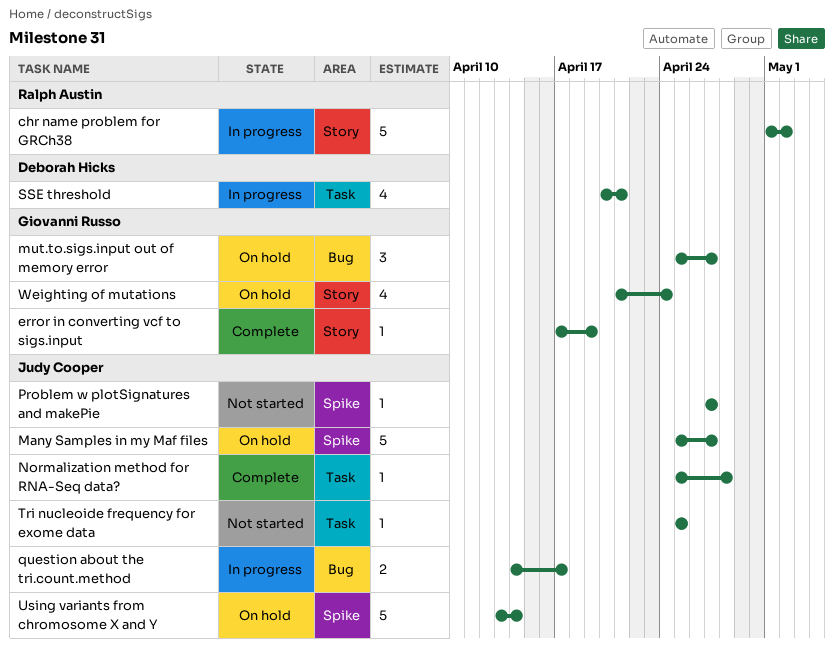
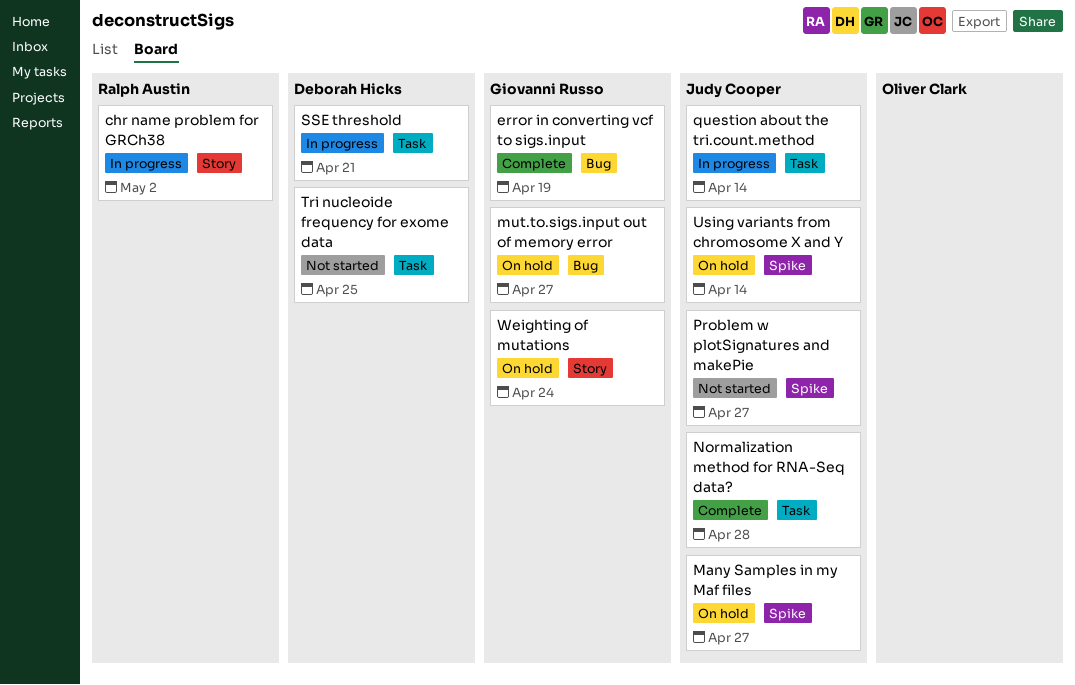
error in converting vcf to sigs.input, label: Story -> Bug
question about the tri.count.method, label: Bug -> Task
question about the tri.count.method, due: Apr 17 -> Apr 14
Tri nucleoide frequency for exome data, owner: Judy Cooper -> Deborah Hicks

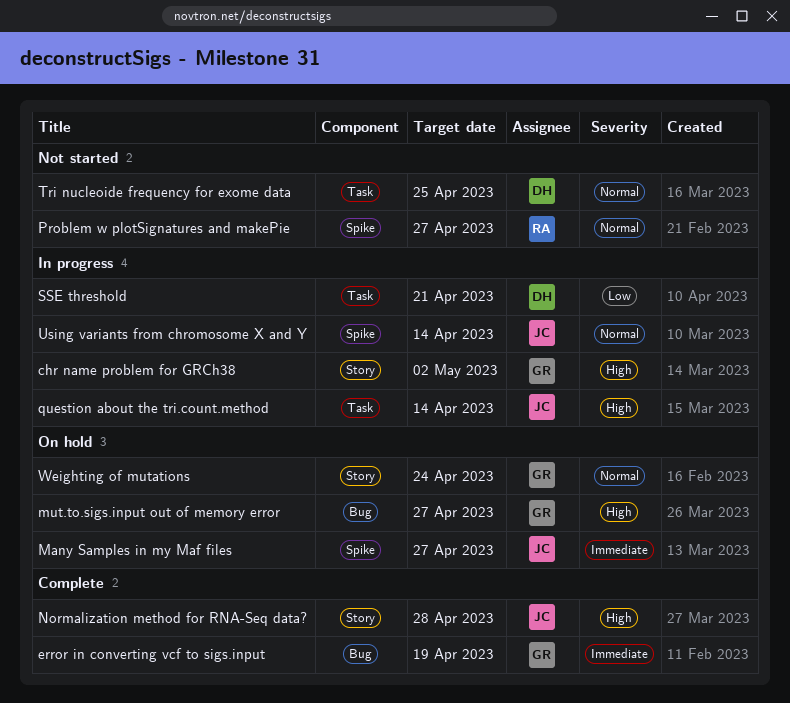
chr name problem for GRCh38, owner: Ralph Austin -> Giovanni Russo
Normalization method for RNA-Seq data?, label: Task -> Story
Problem w plotSignatures and makePie, owner: Judy Cooper -> Ralph Austin
Using variants from chromosome X and Y, status: On hold -> In progress

